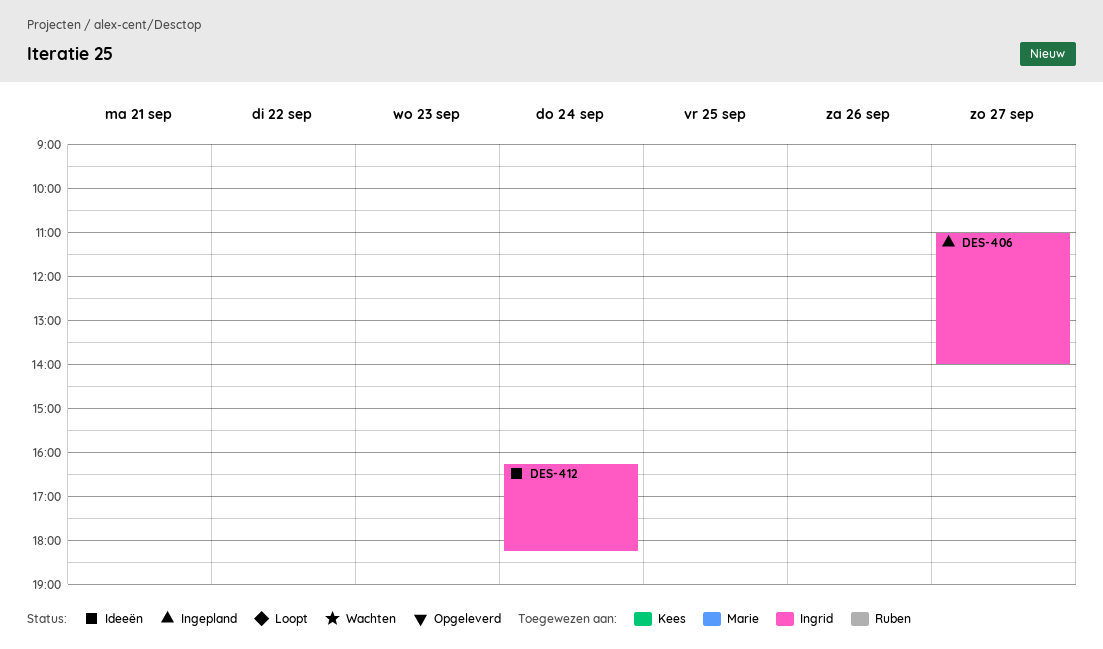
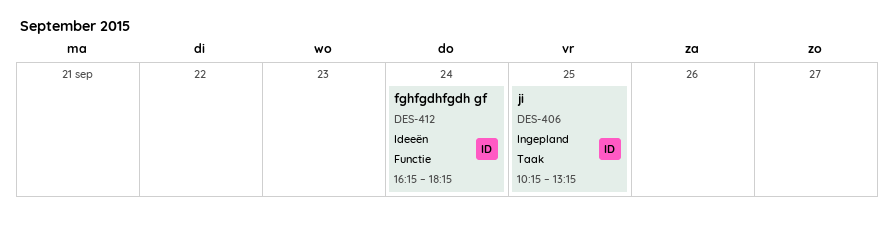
DES-406, day: Sep 27 -> Sep 25
DES-406, begins: 11:00 -> 10:15
DES-406, ends: 14:00 -> 13:15

